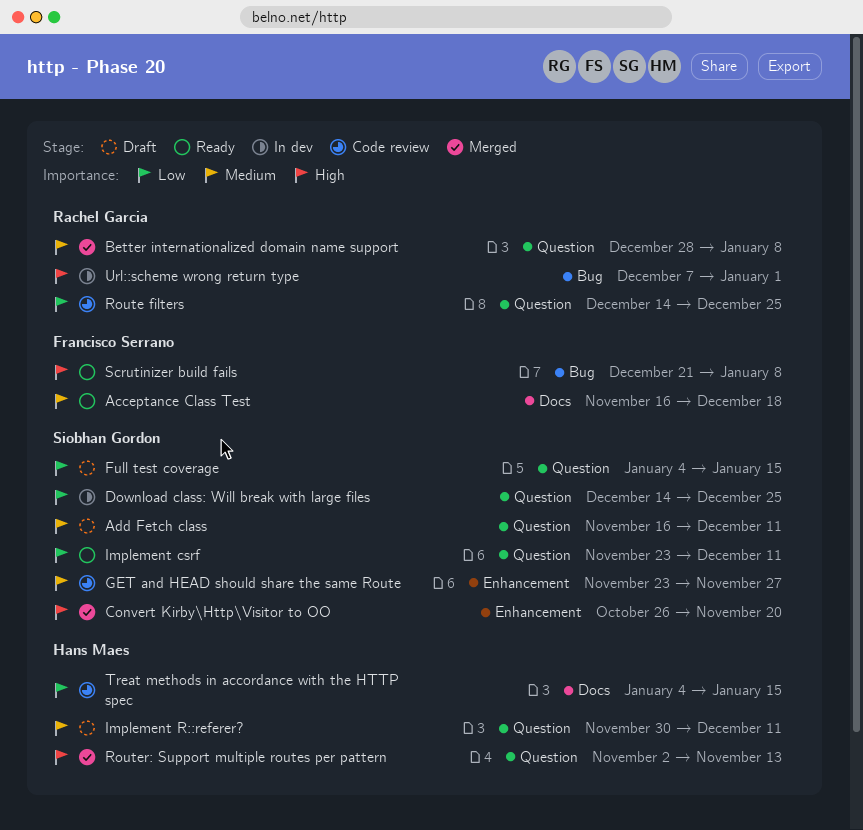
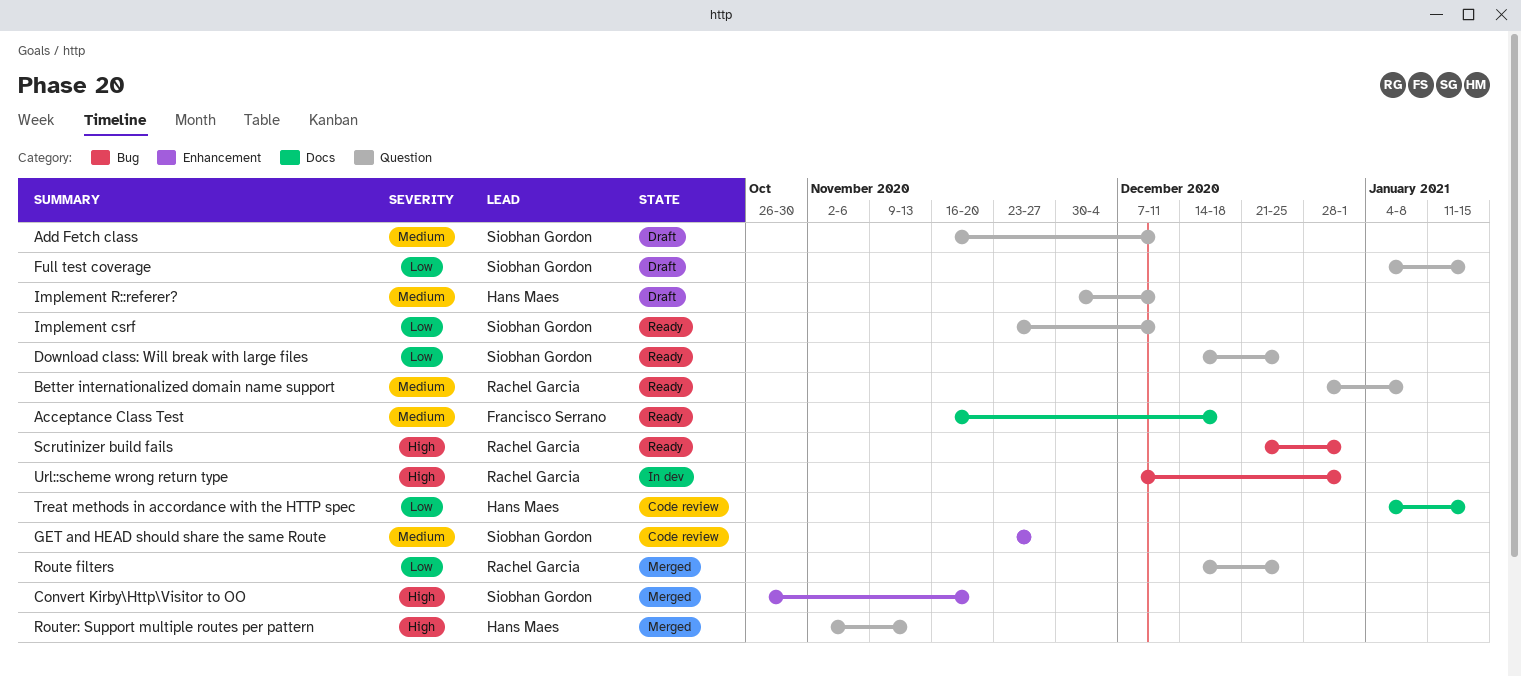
Better internationalized domain name support, status: Merged -> Ready
Download class: Will break with large files, status: In dev -> Ready
Route filters, status: Code review -> Merged
Scrutinizer build fails, owner: Francisco Serrano -> Rachel Garcia
Scrutinizer build fails, due: Jan 8 -> Jan 1

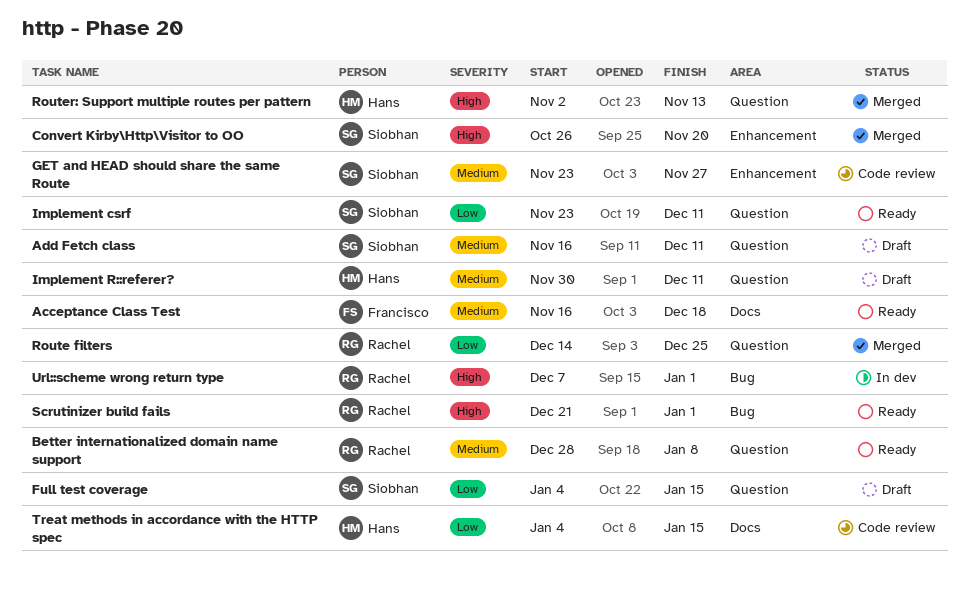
Download class: Will break with large files: present -> none

